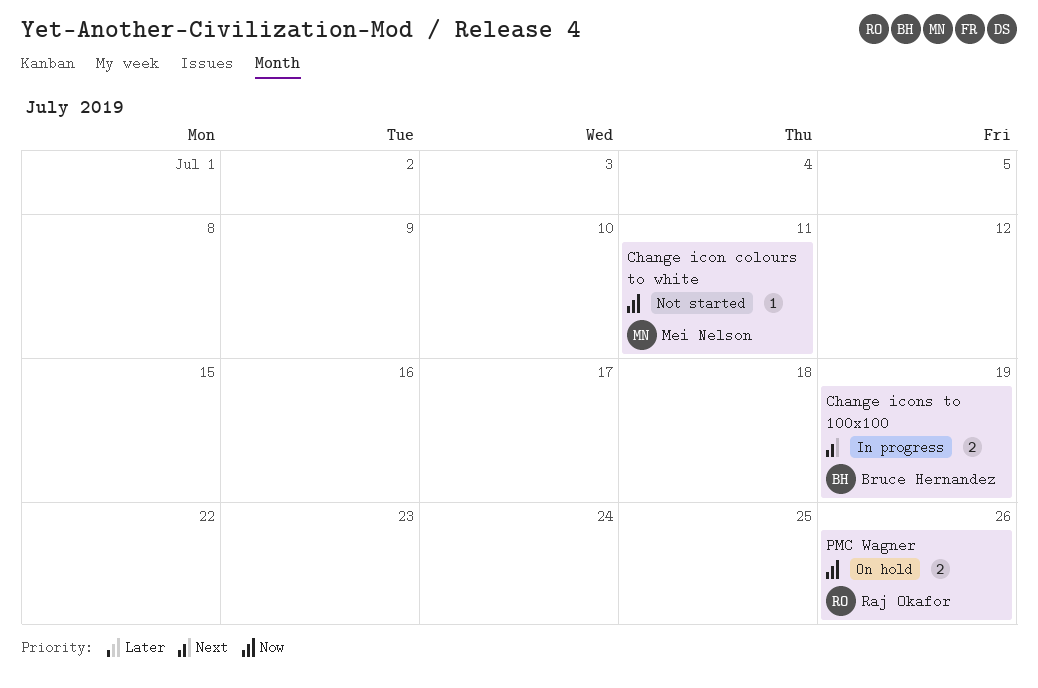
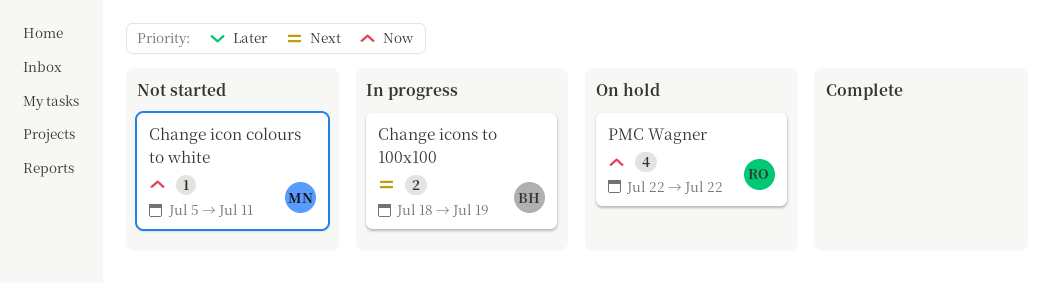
PMC Wagner, estimate: 2 -> 4
PMC Wagner, due: Jul 26 -> Jul 22

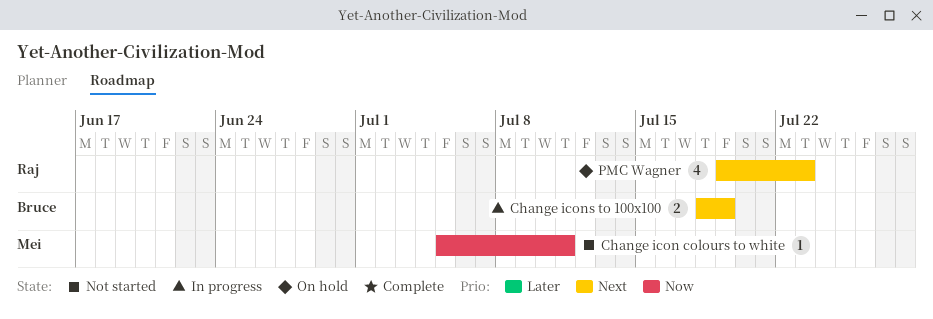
PMC Wagner, priority: Now -> Next
PMC Wagner, start: Jul 22 -> Jul 19
PMC Wagner, due: Jul 22 -> Jul 23

